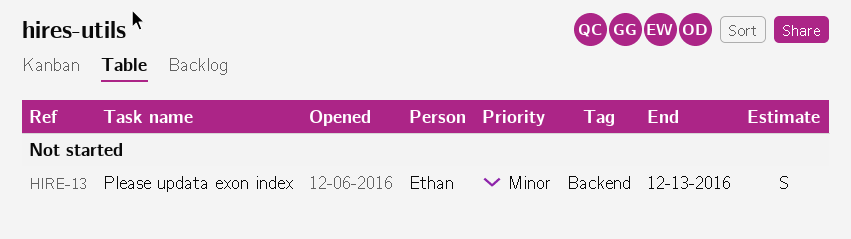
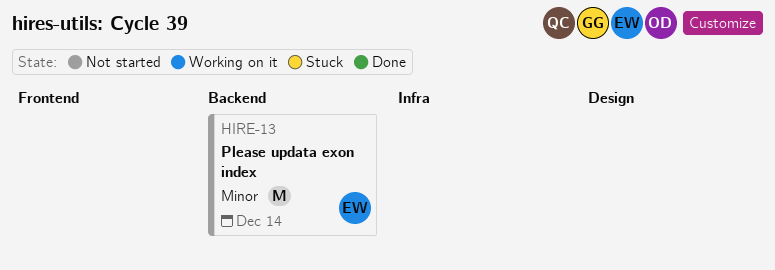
HIRE-13, estimate: S -> M
HIRE-13, due: Dec 13 -> Dec 14

